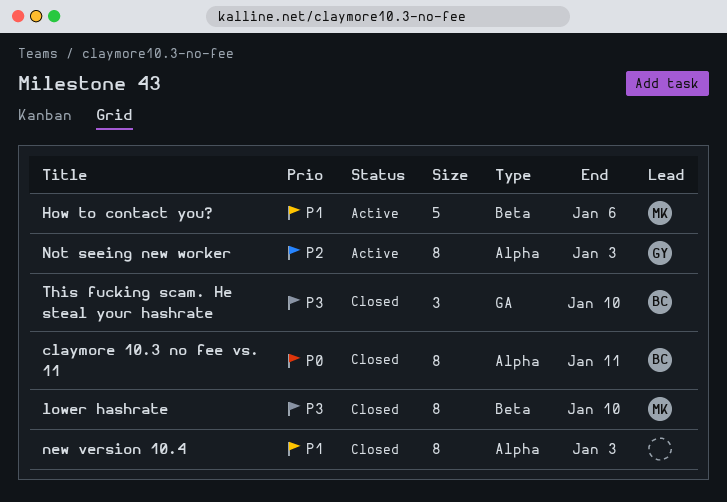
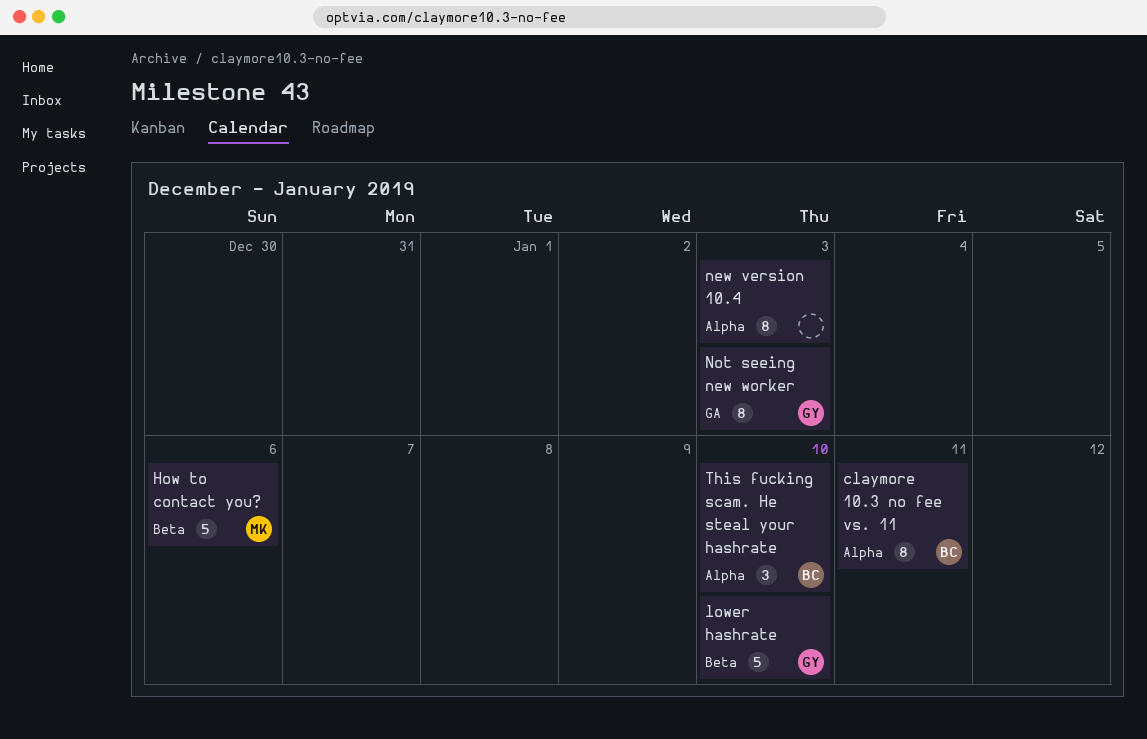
lower hashrate, owner: MK -> GY
lower hashrate, estimate: 8 -> 5
Not seeing new worker, label: Alpha -> GA
This fucking scam. He steal your hashrate, label: GA -> Alpha

